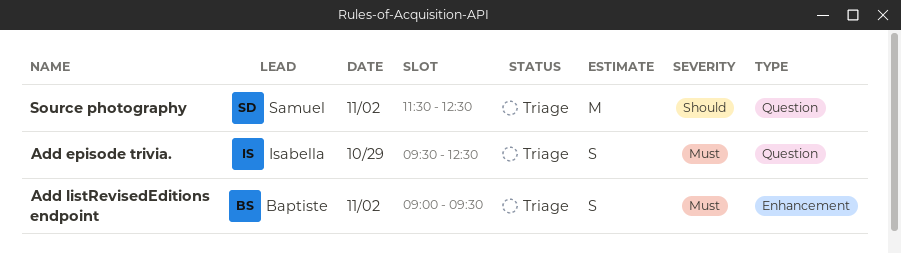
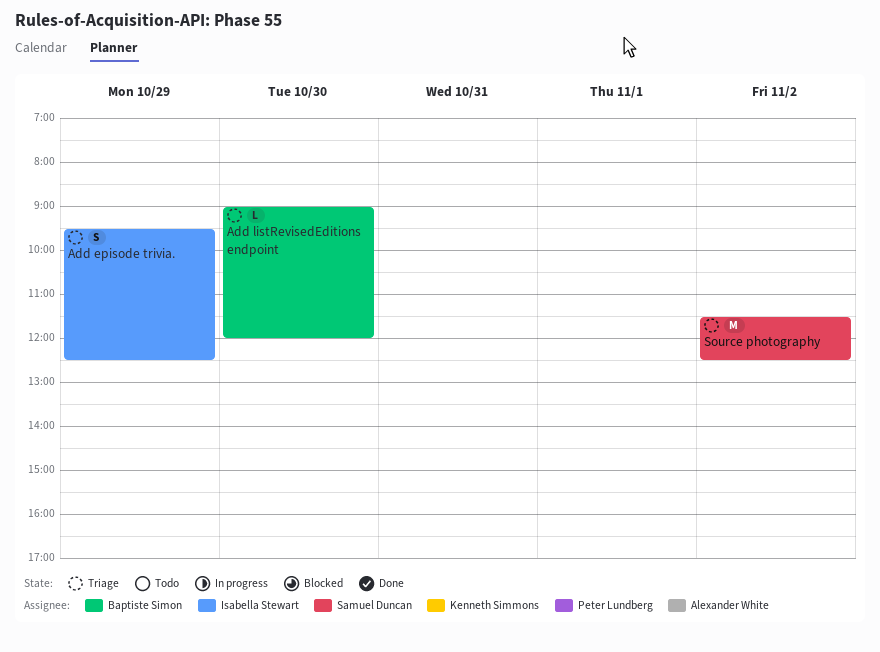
Add listRevisedEditions endpoint, estimate: S -> L
Add listRevisedEditions endpoint, day: Nov 2 -> Oct 30
Add listRevisedEditions endpoint, ends: 09:30 -> 12:00

